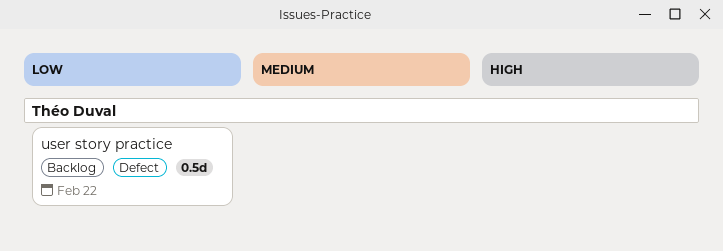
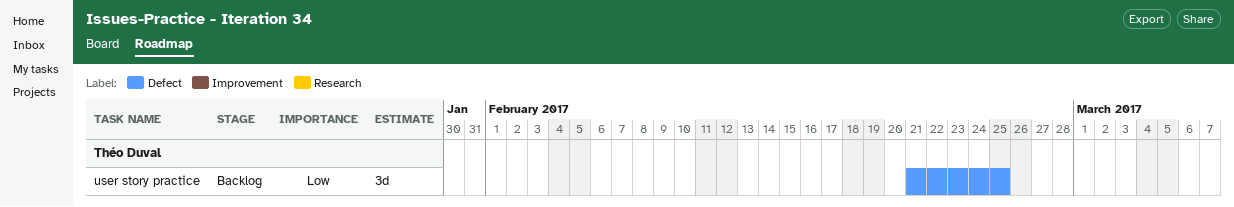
user story practice, estimate: 0.5d -> 3d
user story practice, due: Feb 22 -> Feb 25

